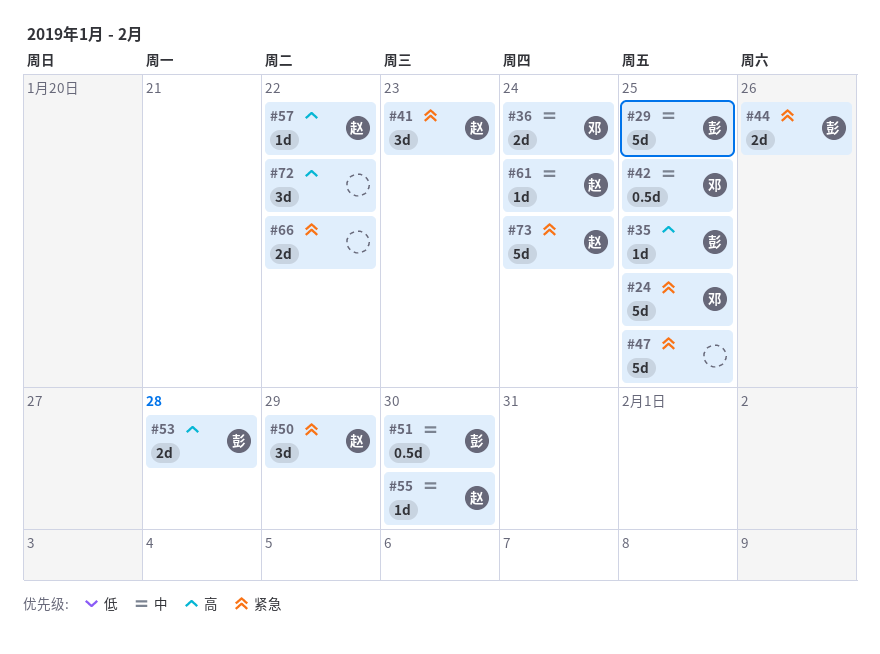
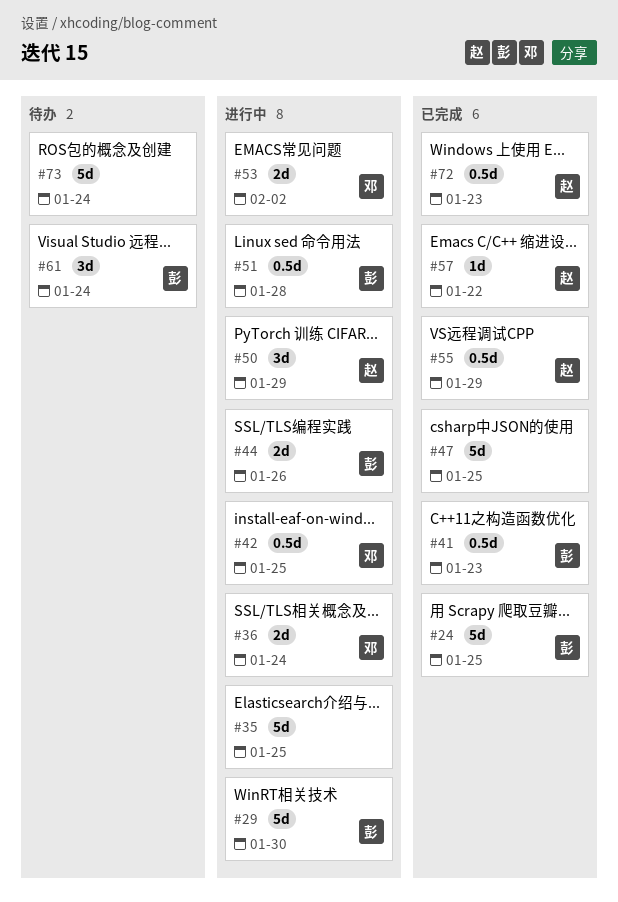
#24, owner: 邓 -> 彭
#29, due: Jan 25 -> Jan 30
#35, owner: 彭 -> none
#35, estimate: 1d -> 5d
#41, owner: 赵 -> 彭
#41, estimate: 3d -> 0.5d
#51, due: Jan 30 -> Jan 28
#53, owner: 彭 -> 邓
#53, due: Jan 28 -> Feb 2
#55, estimate: 1d -> 0.5d
#55, due: Jan 30 -> Jan 29
#61, owner: 赵 -> 彭
#61, estimate: 1d -> 3d
#66: present -> none
#72, owner: none -> 赵
#72, estimate: 3d -> 0.5d
#72, due: Jan 22 -> Jan 23
#73, owner: 赵 -> none

